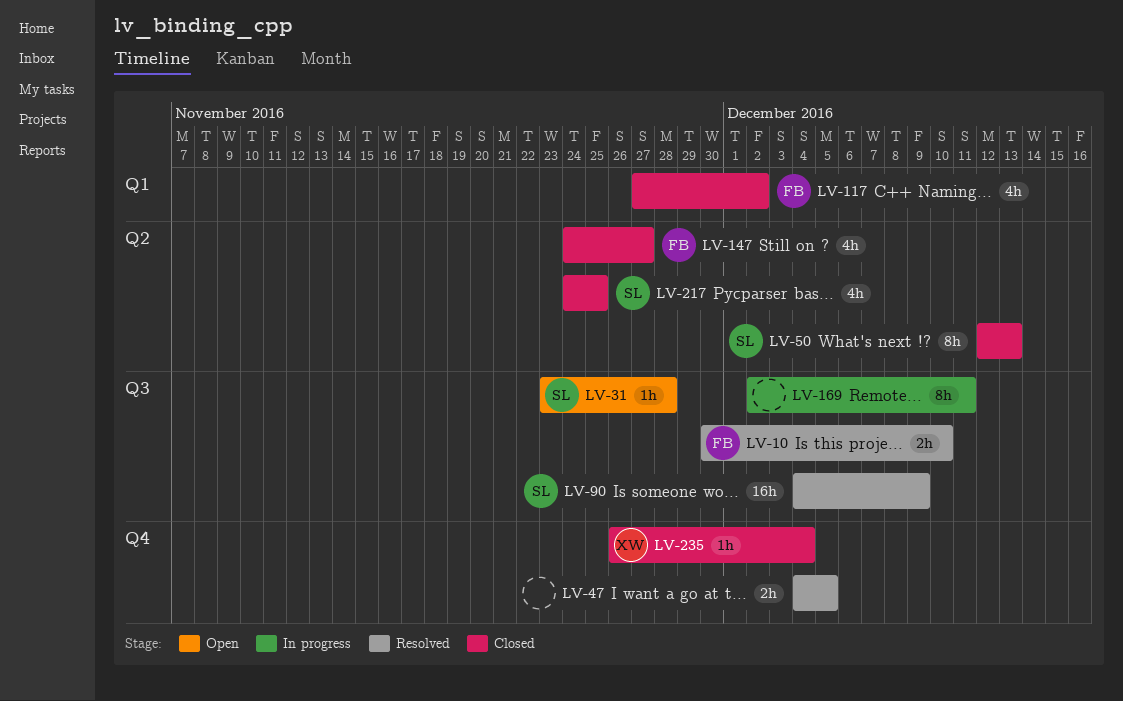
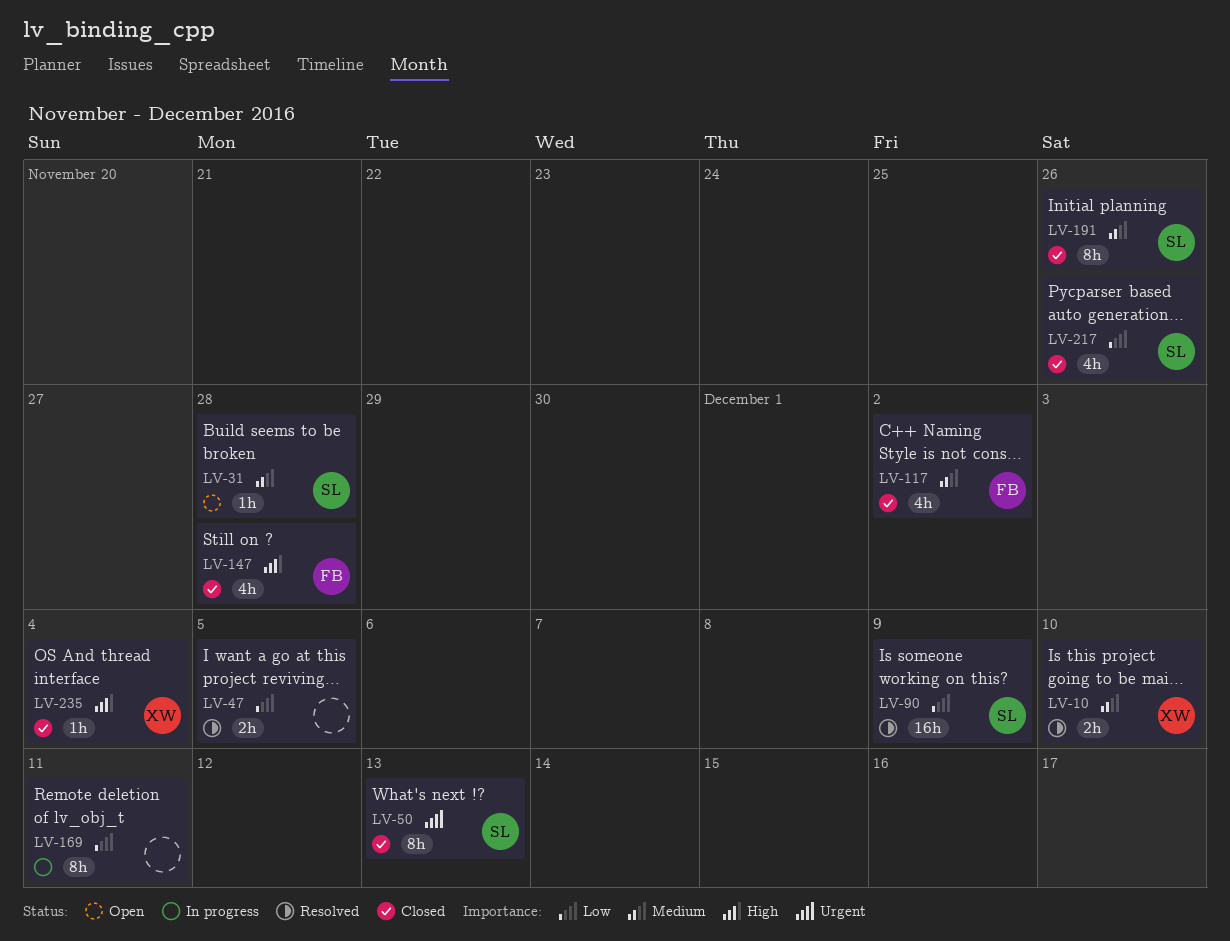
LV-10, owner: FB -> XW
LV-147, due: Nov 27 -> Nov 28
LV-191: none -> present
LV-217, due: Nov 25 -> Nov 26

